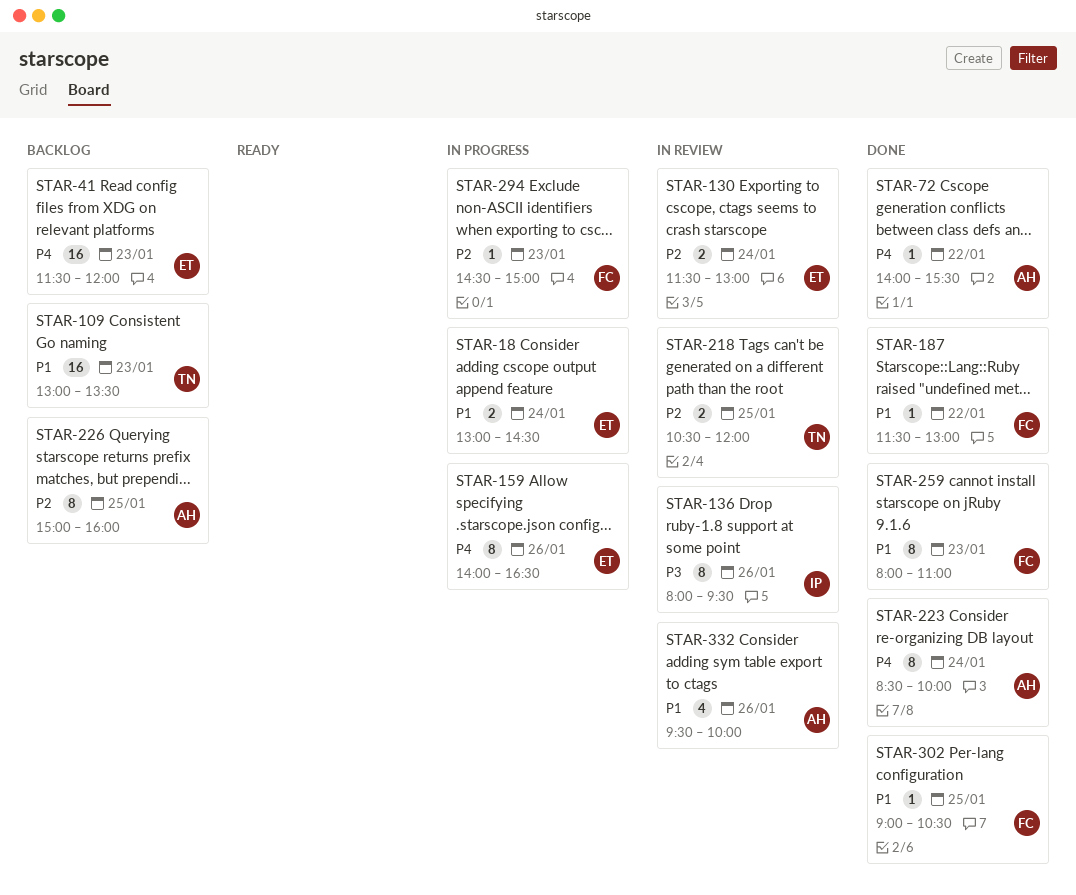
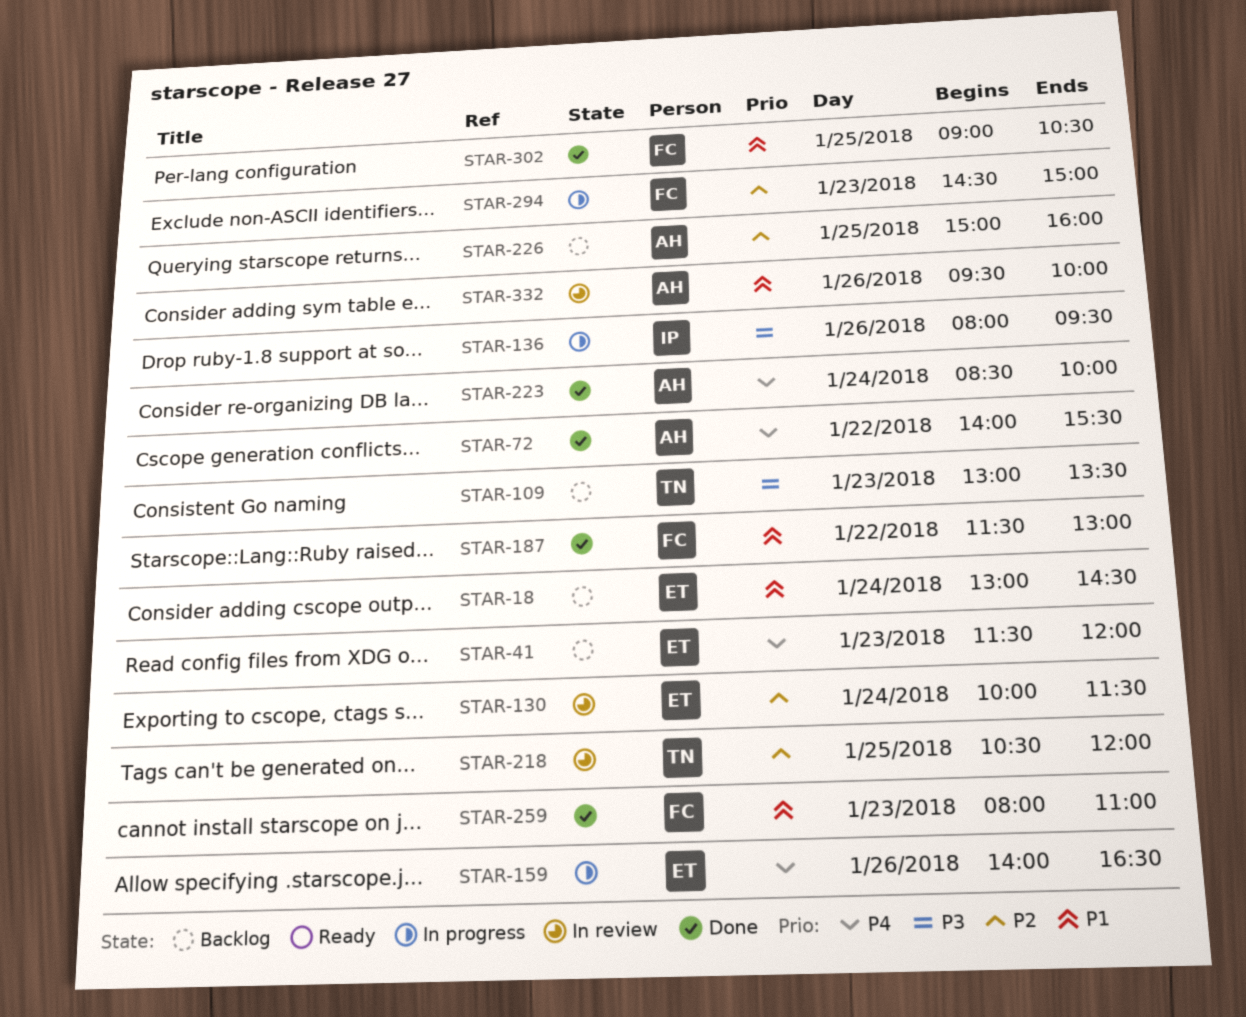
STAR-18, status: In progress -> Backlog
STAR-109, priority: P1 -> P3
STAR-130, begins: 11:30 -> 10:00
STAR-130, ends: 13:00 -> 11:30
STAR-136, status: In review -> In progress

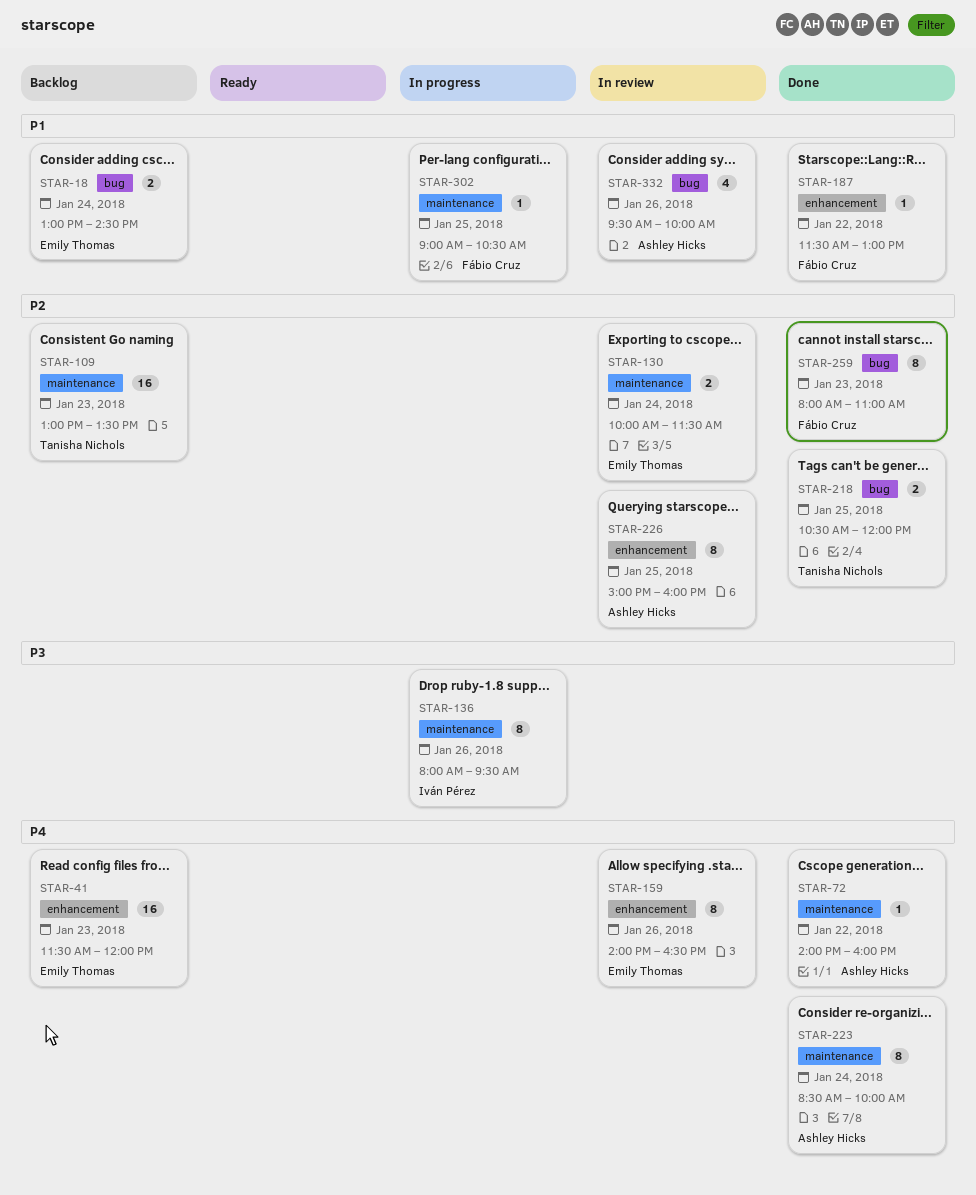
STAR-72, ends: 15:30 -> 16:00
STAR-109, priority: P3 -> P2
STAR-159, status: In progress -> In review
STAR-218, status: In review -> Done
STAR-226, status: Backlog -> In review
STAR-259, priority: P1 -> P2
STAR-294: present -> none
STAR-302, status: Done -> In progress

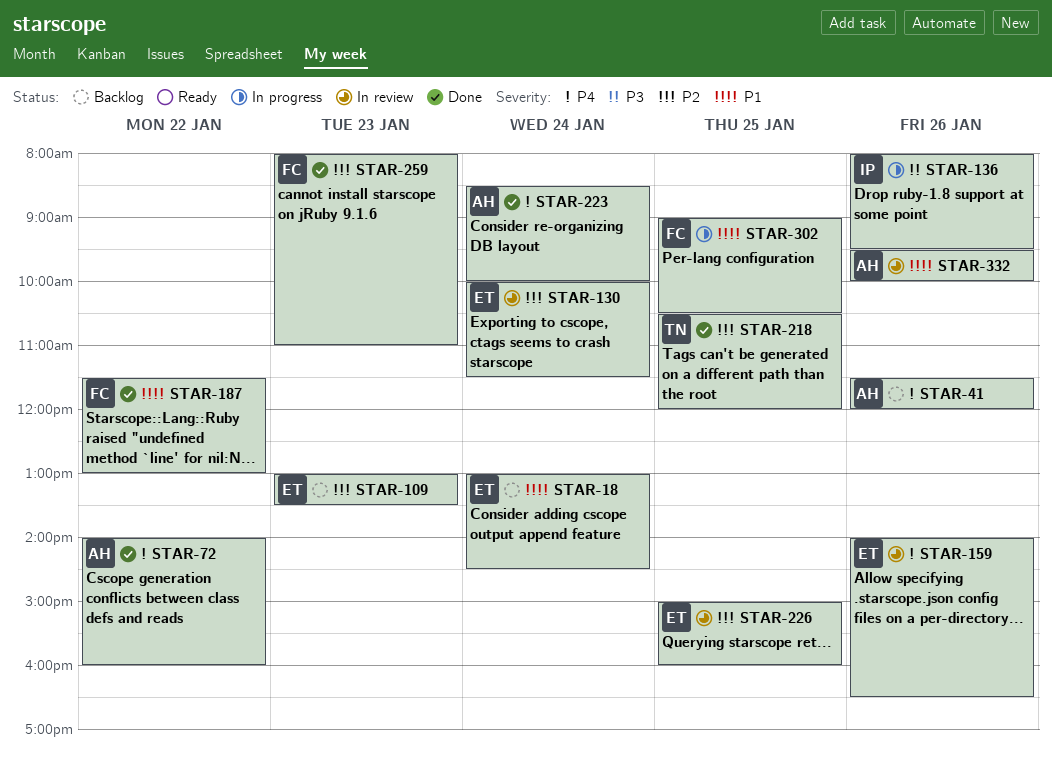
STAR-41, owner: Emily Thomas -> Ashley Hicks
STAR-41, day: Jan 23 -> Jan 26
STAR-109, owner: Tanisha Nichols -> Emily Thomas
STAR-226, owner: Ashley Hicks -> Emily Thomas

